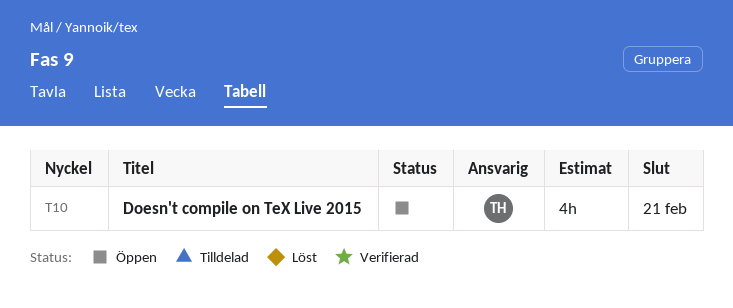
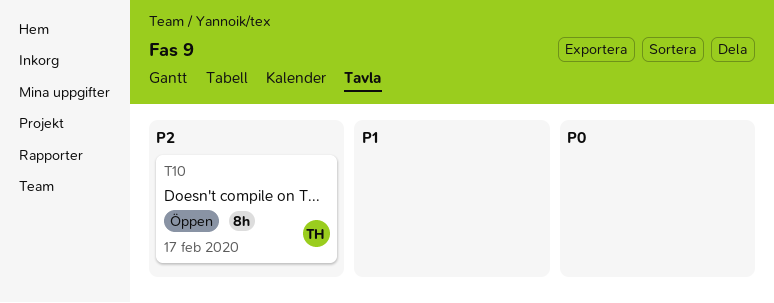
T10, estimate: 4h -> 8h
T10, due: Feb 21 -> Feb 17

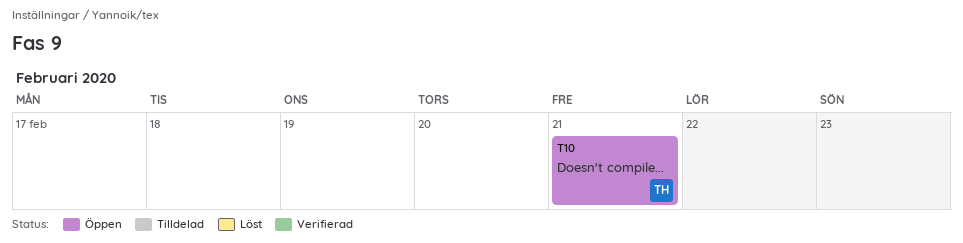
T10, due: Feb 17 -> Feb 21

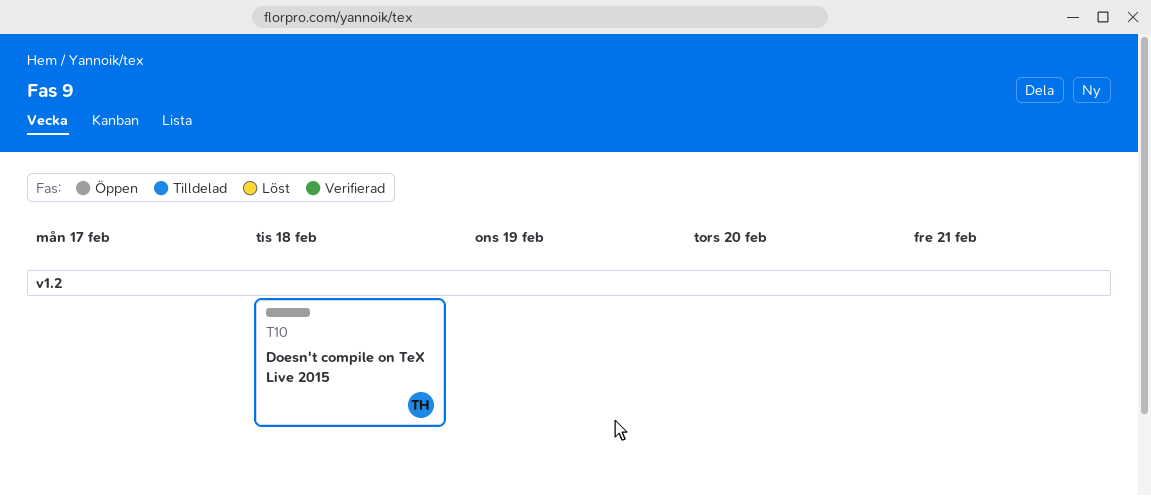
T10, due: Feb 21 -> Feb 18

